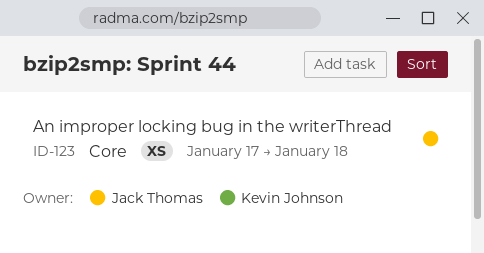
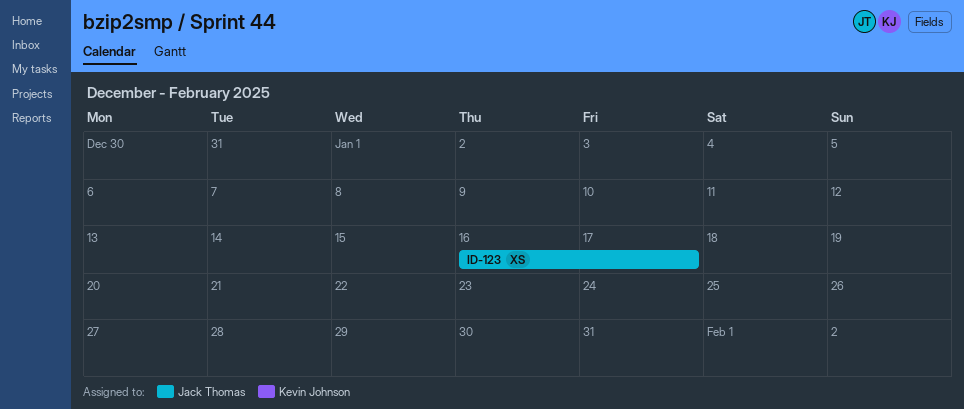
ID-123, start: Jan 17 -> Jan 16
ID-123, due: Jan 18 -> Jan 17

